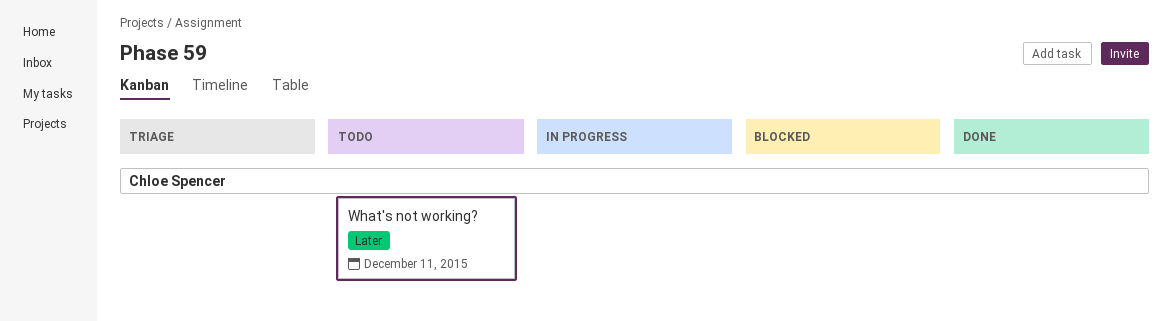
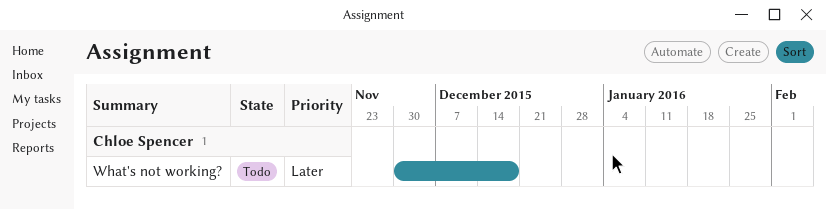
What's not working?, due: Dec 11 -> Dec 18

